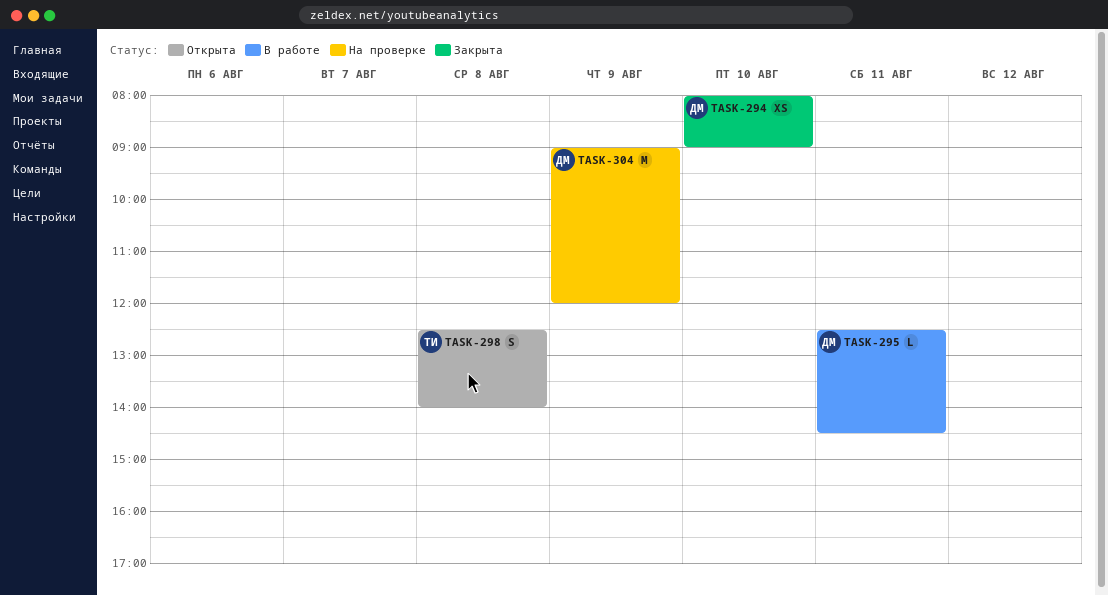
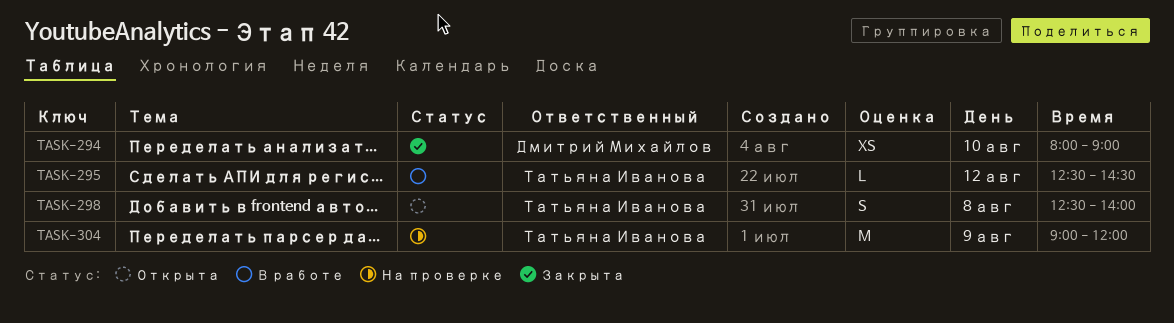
TASK-295, owner: Дмитрий Михайлов -> Татьяна Иванова
TASK-295, day: Aug 11 -> Aug 12
TASK-304, owner: Дмитрий Михайлов -> Татьяна Иванова

